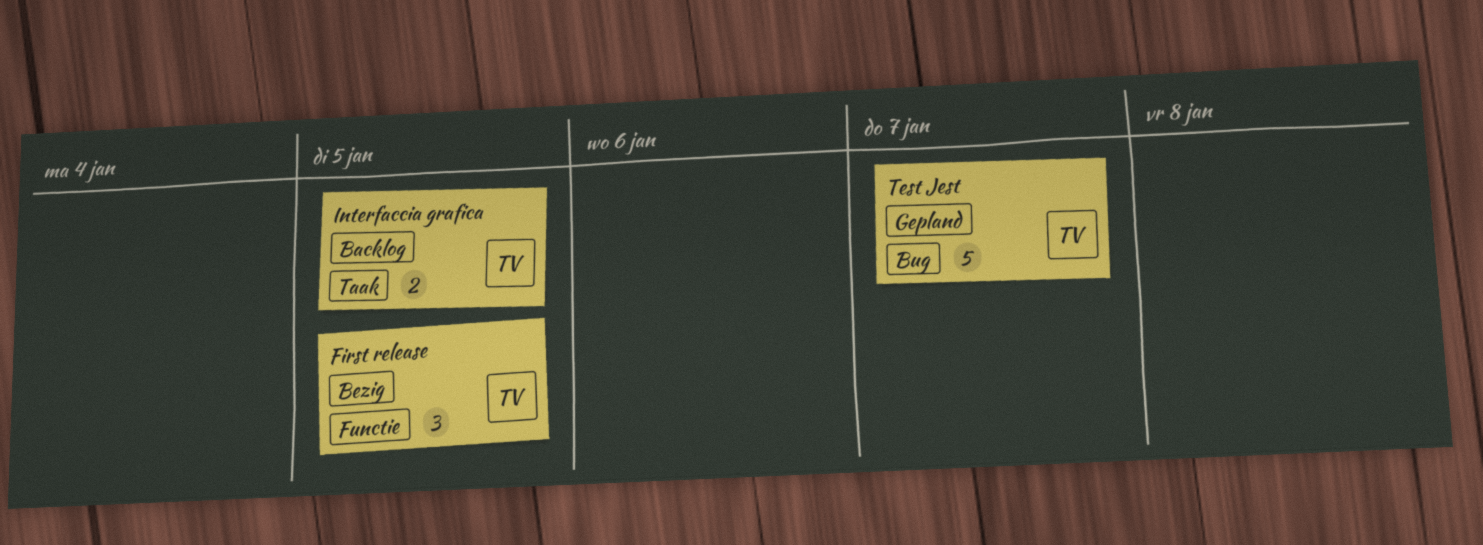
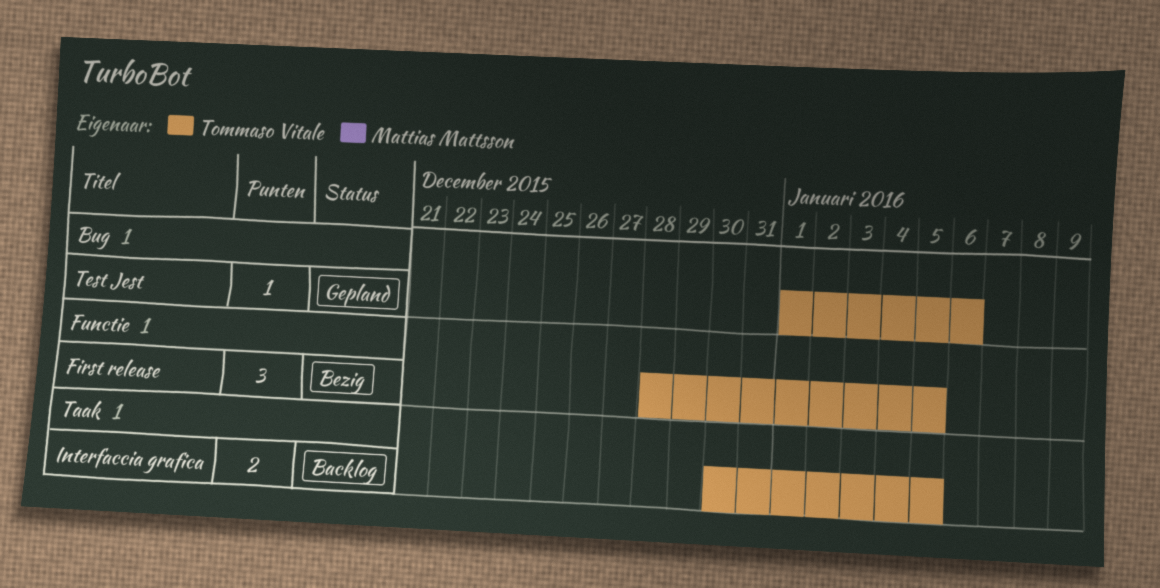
Test Jest, estimate: 5 -> 1
Test Jest, due: Jan 7 -> Jan 6

